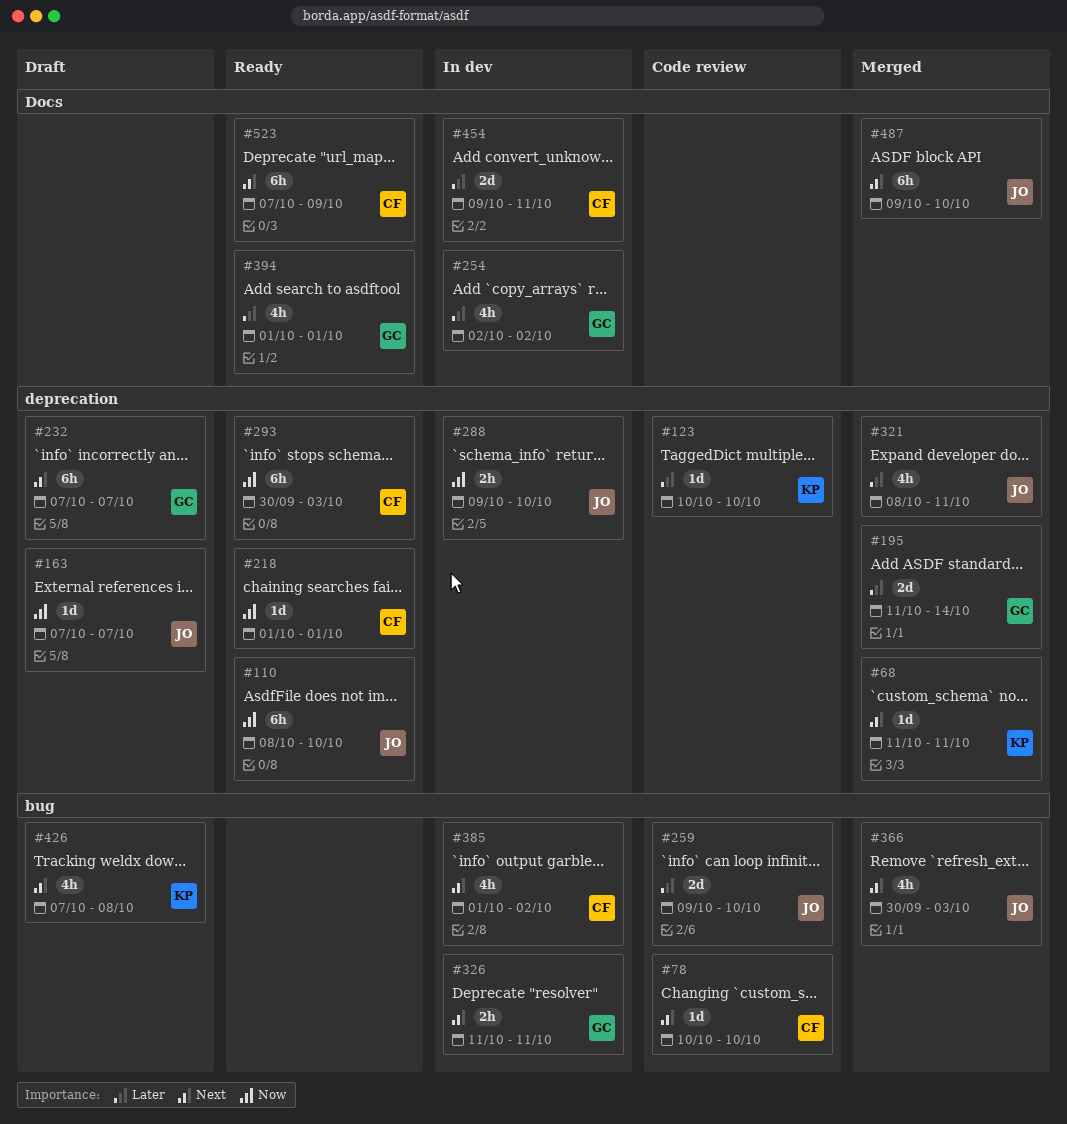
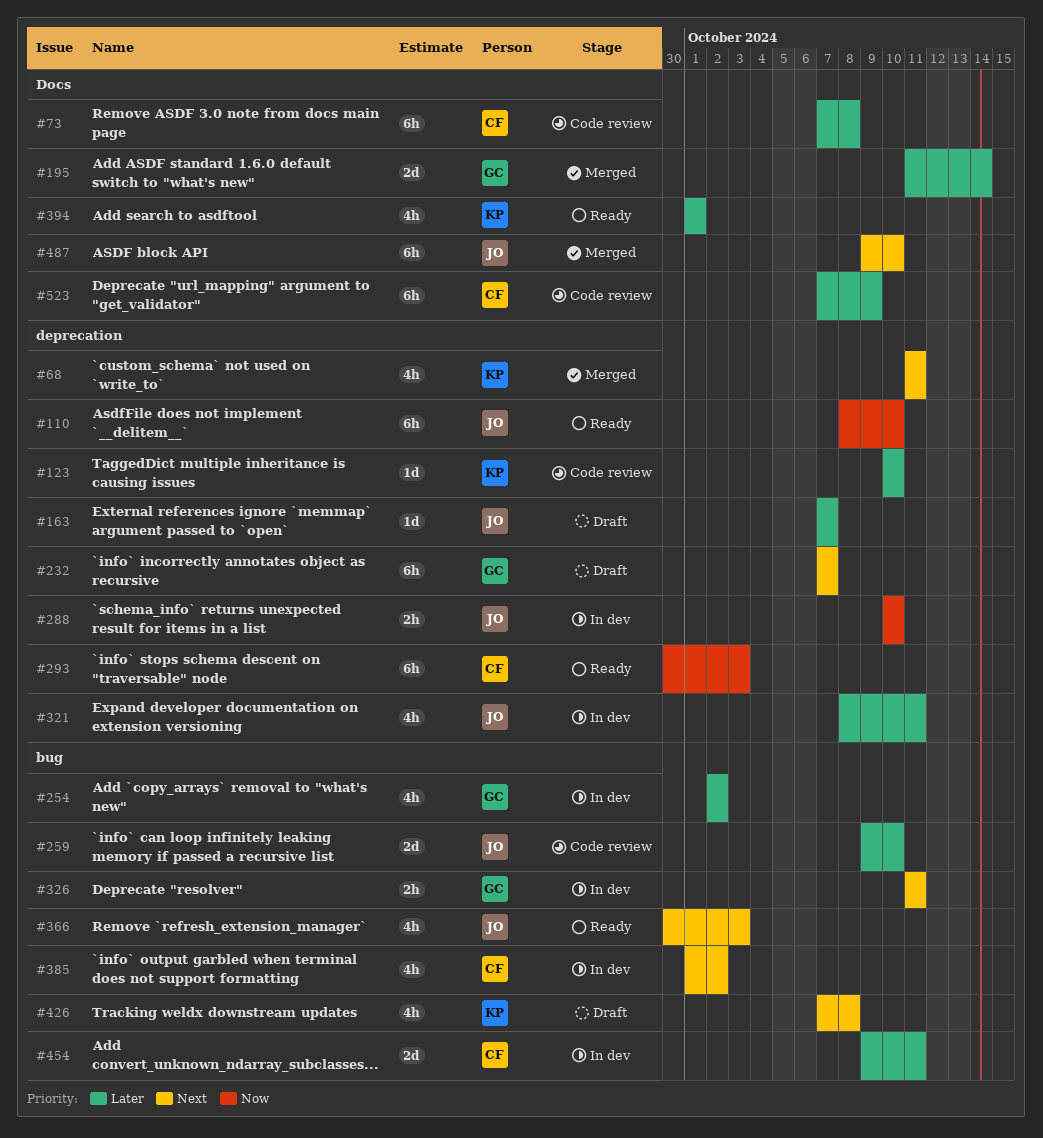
#68, estimate: 1d -> 4h
#73: none -> present
#78: present -> none
#163, priority: Now -> Later
#195, label: deprecation -> Docs
#218: present -> none
#254, label: Docs -> bug
#288, start: Oct 9 -> Oct 10
#321, status: Merged -> In dev
#366, status: Merged -> Ready
#394, owner: GC -> KP
#454, label: Docs -> bug
#523, status: Ready -> Code review
#523, priority: Next -> Later

